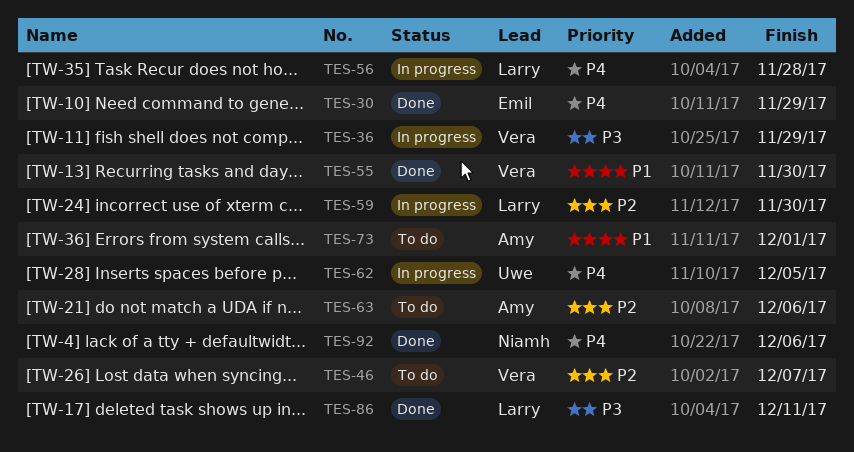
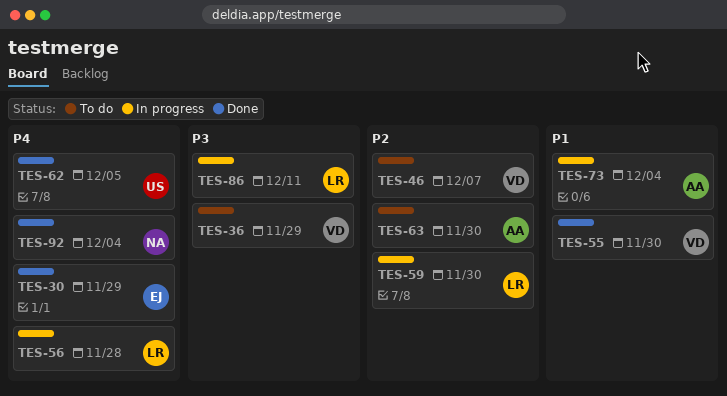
TES-36, status: In progress -> To do
TES-62, status: In progress -> Done
TES-63, due: Dec 6 -> Nov 30
TES-73, status: To do -> In progress
TES-73, due: Dec 1 -> Dec 4
TES-86, status: Done -> In progress
TES-92, due: Dec 6 -> Dec 4

